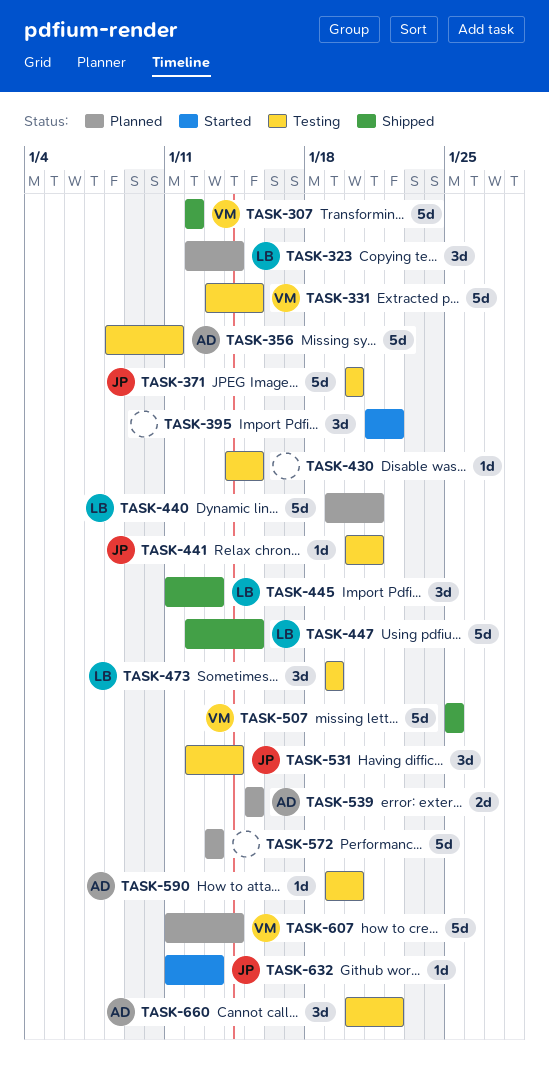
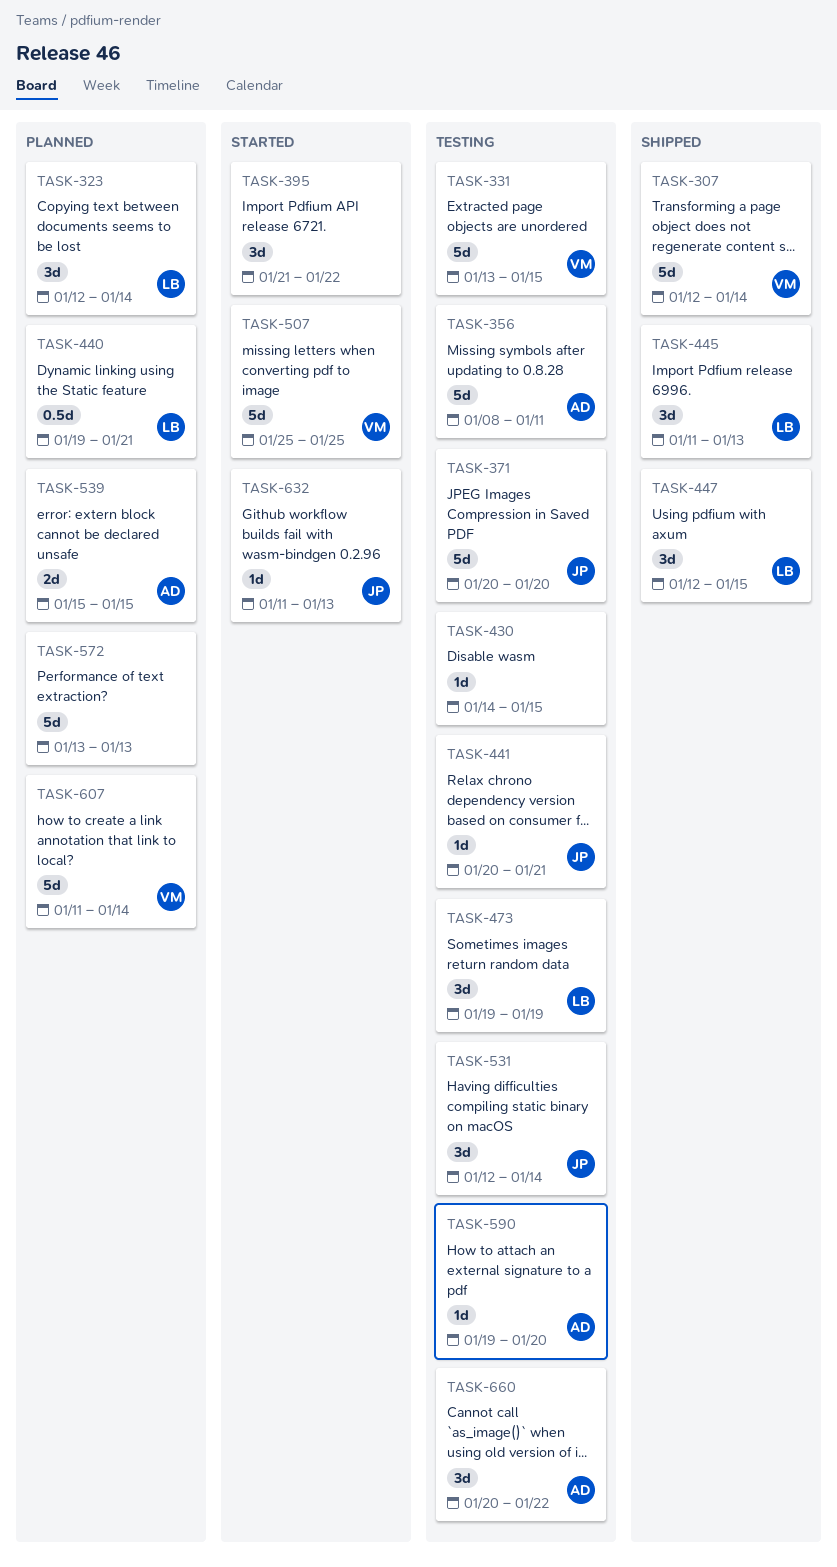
TASK-307, due: Jan 12 -> Jan 14
TASK-440, estimate: 5d -> 0.5d
TASK-447, estimate: 5d -> 3d
TASK-507, status: Shipped -> Started

